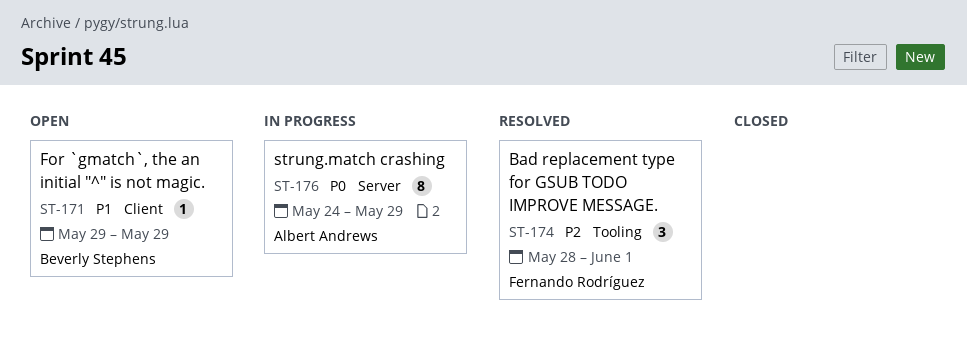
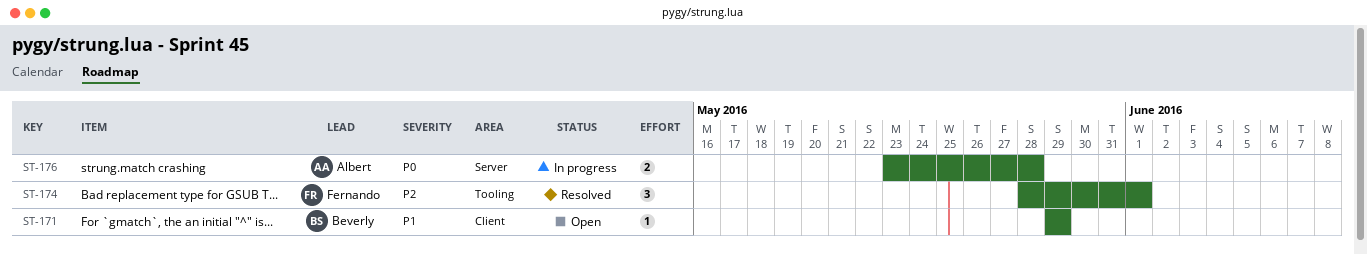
ST-176, estimate: 8 -> 2
ST-176, start: May 24 -> May 23
ST-176, due: May 29 -> May 28

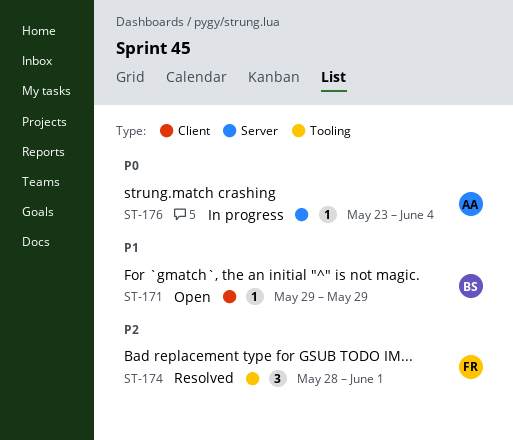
ST-176, estimate: 2 -> 1
ST-176, due: May 28 -> Jun 4

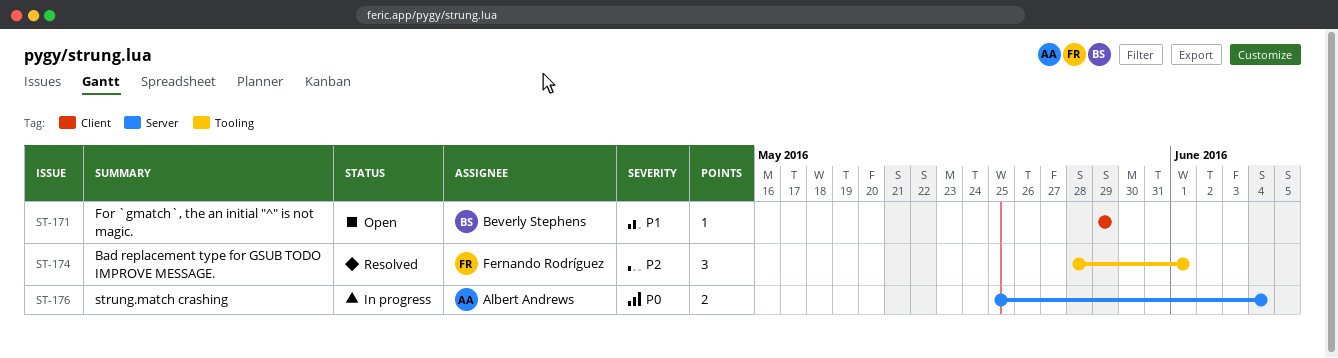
ST-176, estimate: 1 -> 2
ST-176, start: May 23 -> May 25

